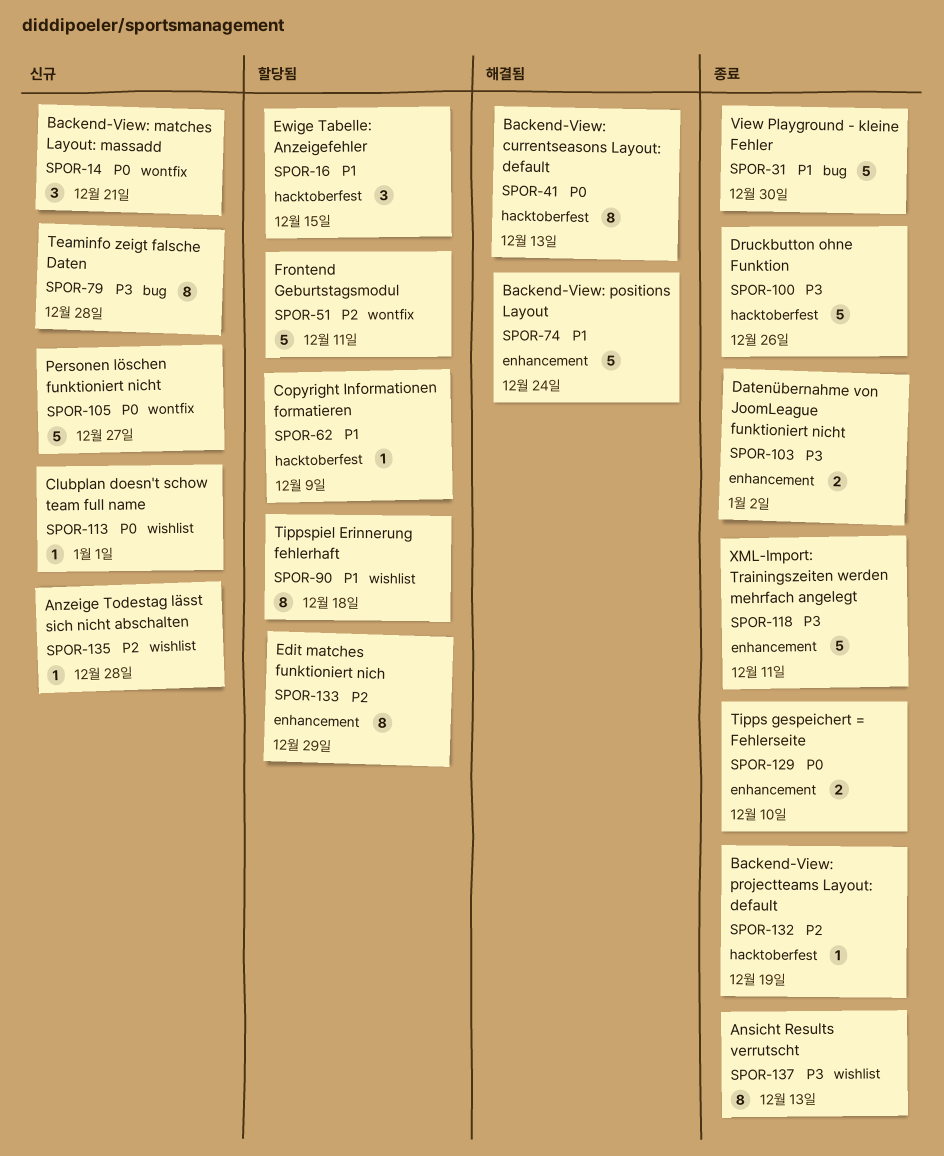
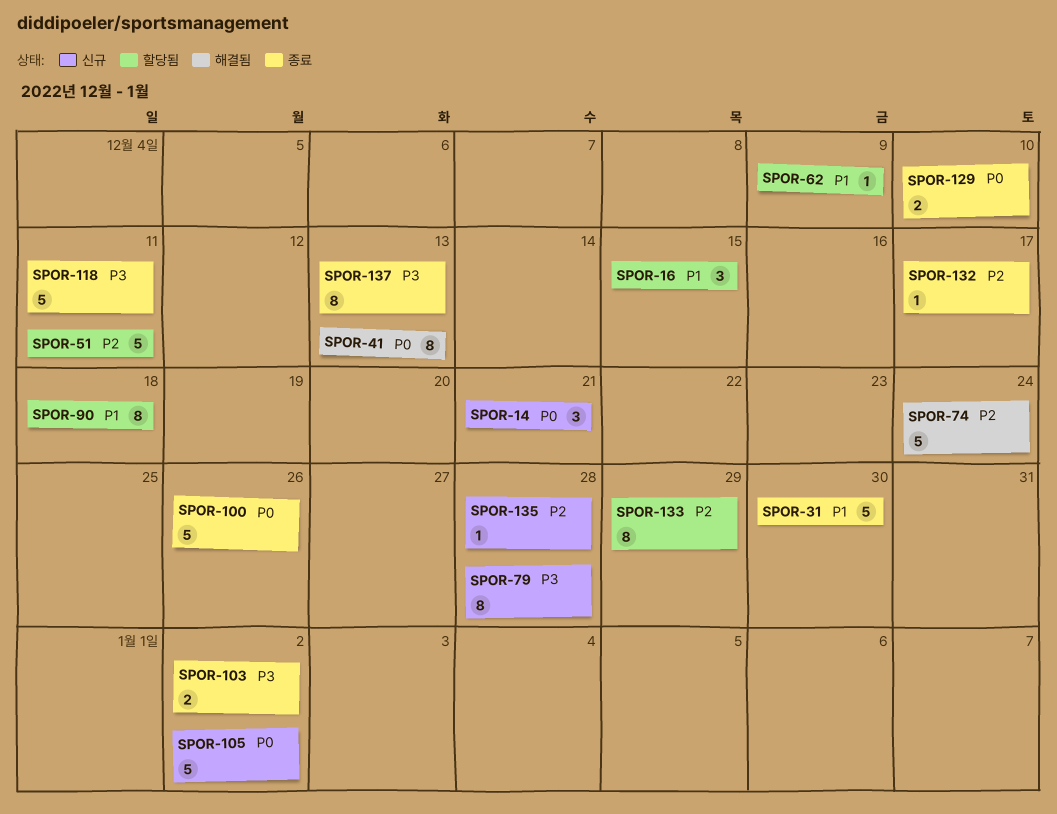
SPOR-74, priority: P1 -> P2
SPOR-100, priority: P3 -> P0
SPOR-105, due: Dec 27 -> Jan 2
SPOR-113: present -> none
SPOR-132, due: Dec 19 -> Dec 17

